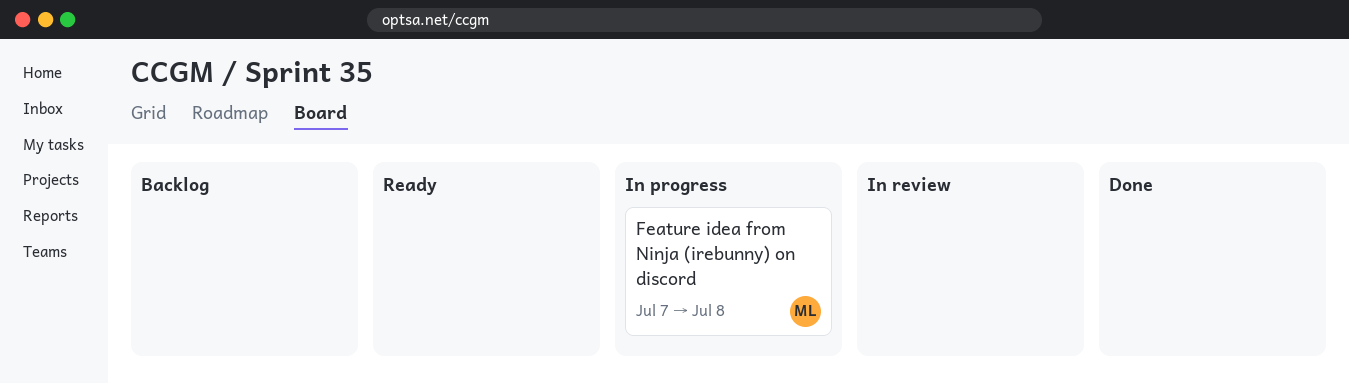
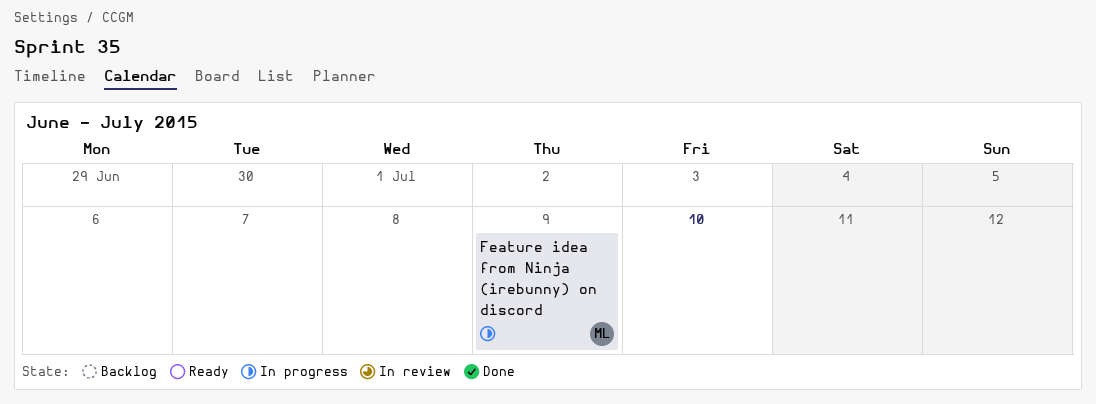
Feature idea from Ninja (irebunny) on discord, due: Jul 8 -> Jul 9

